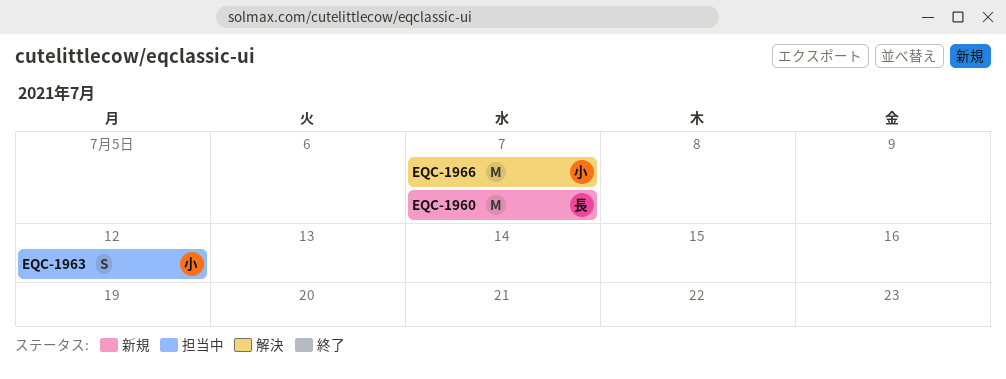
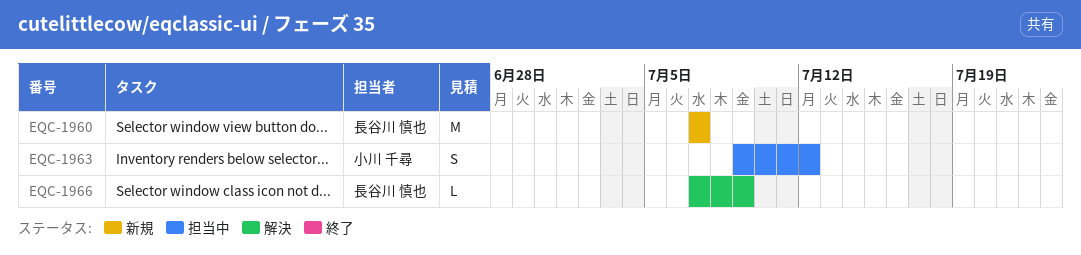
EQC-1966, owner: 小川 千尋 -> 長谷川 慎也
EQC-1966, estimate: M -> L
EQC-1966, due: Jul 7 -> Jul 9

